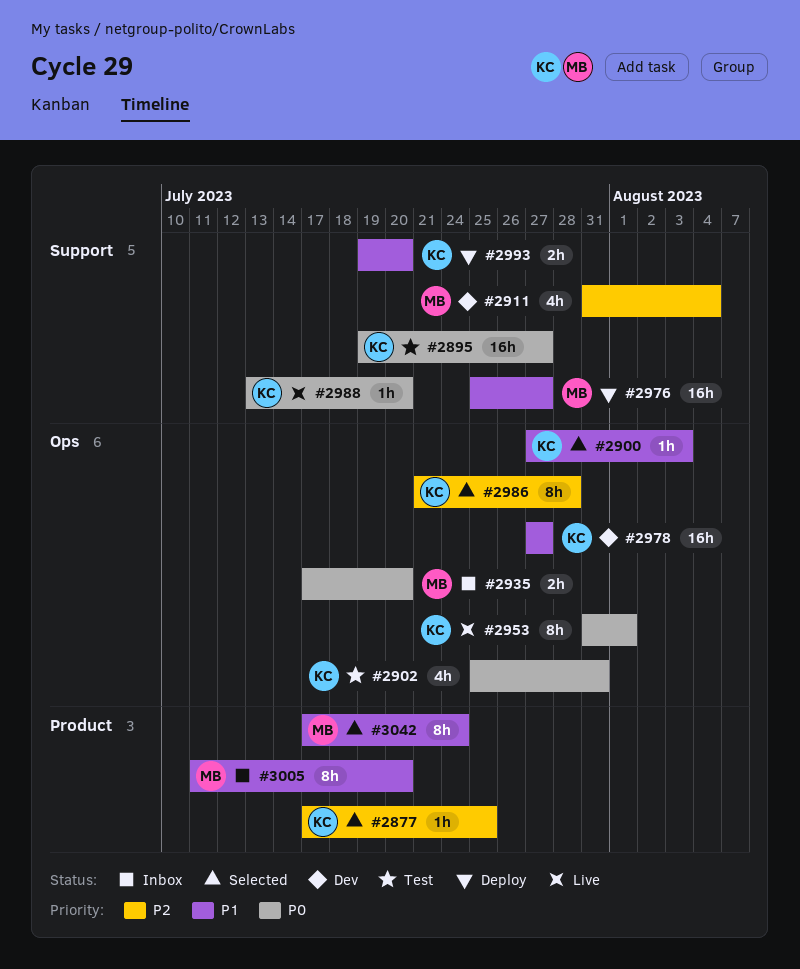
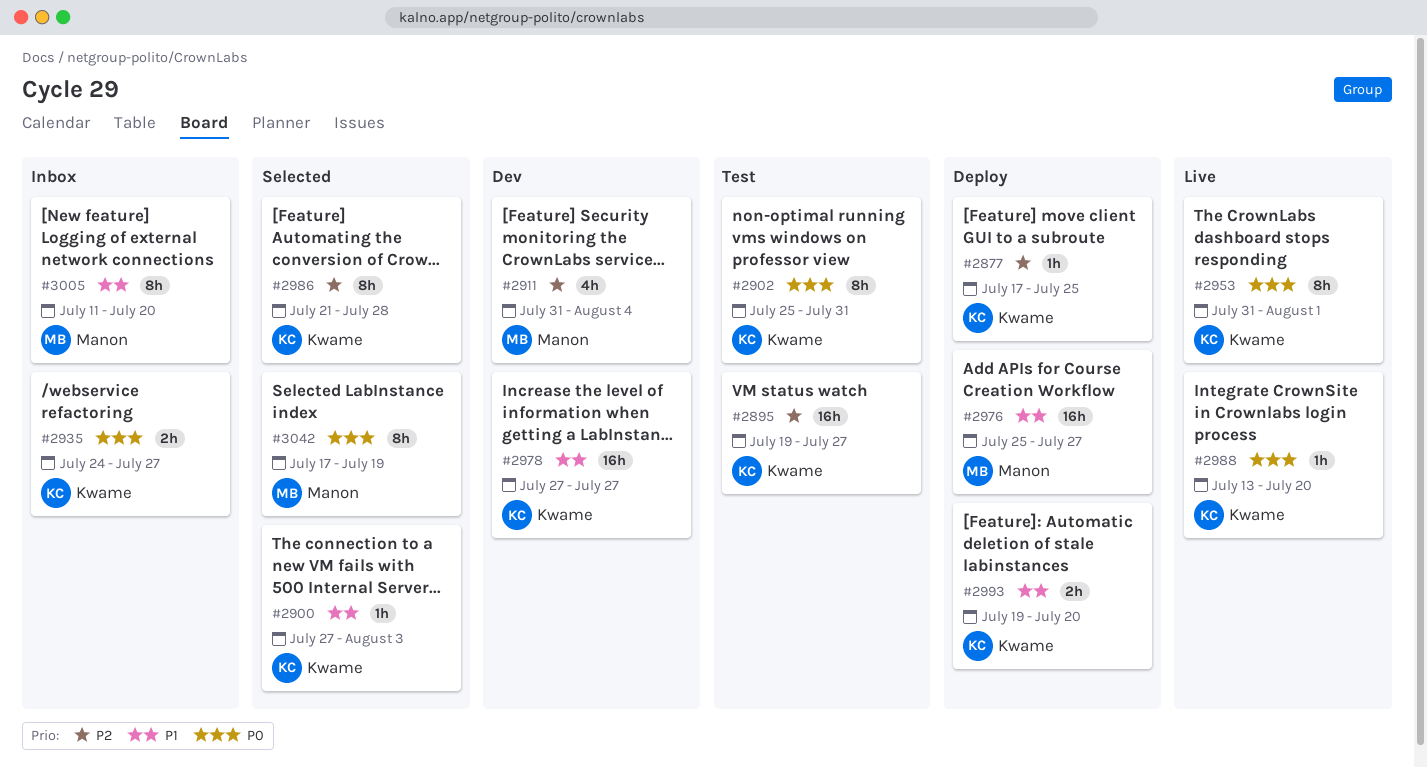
#2877, status: Selected -> Deploy
#2895, priority: P0 -> P2
#2902, estimate: 4h -> 8h
#2935, owner: Manon -> Kwame
#2935, start: Jul 17 -> Jul 24
#2935, due: Jul 20 -> Jul 27
#3042, priority: P1 -> P0
#3042, due: Jul 24 -> Jul 19

